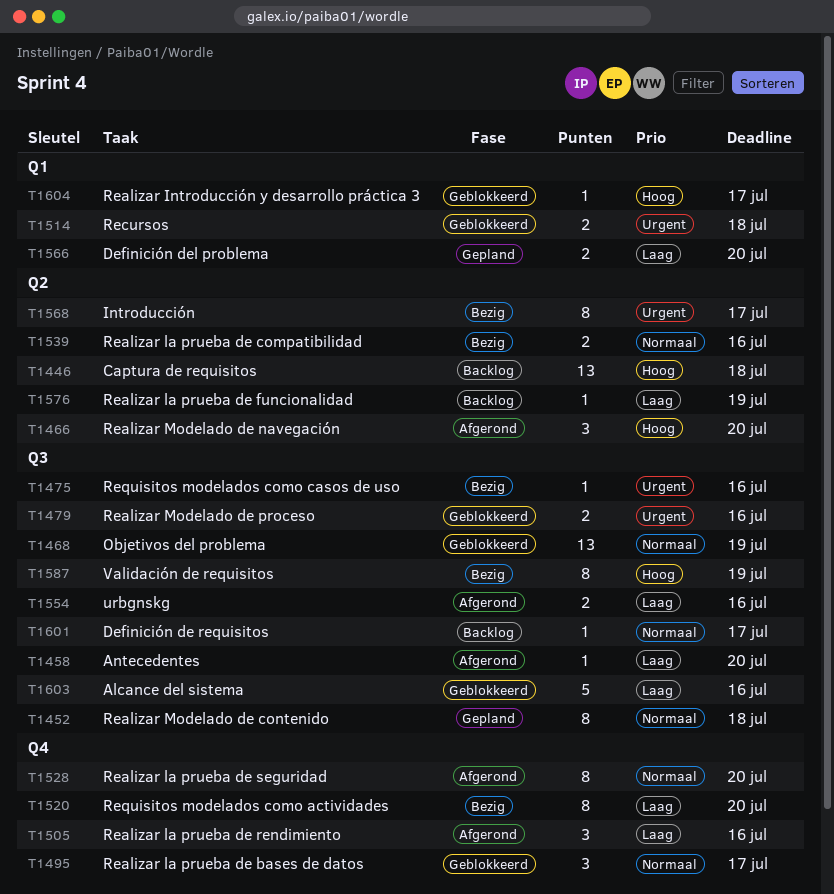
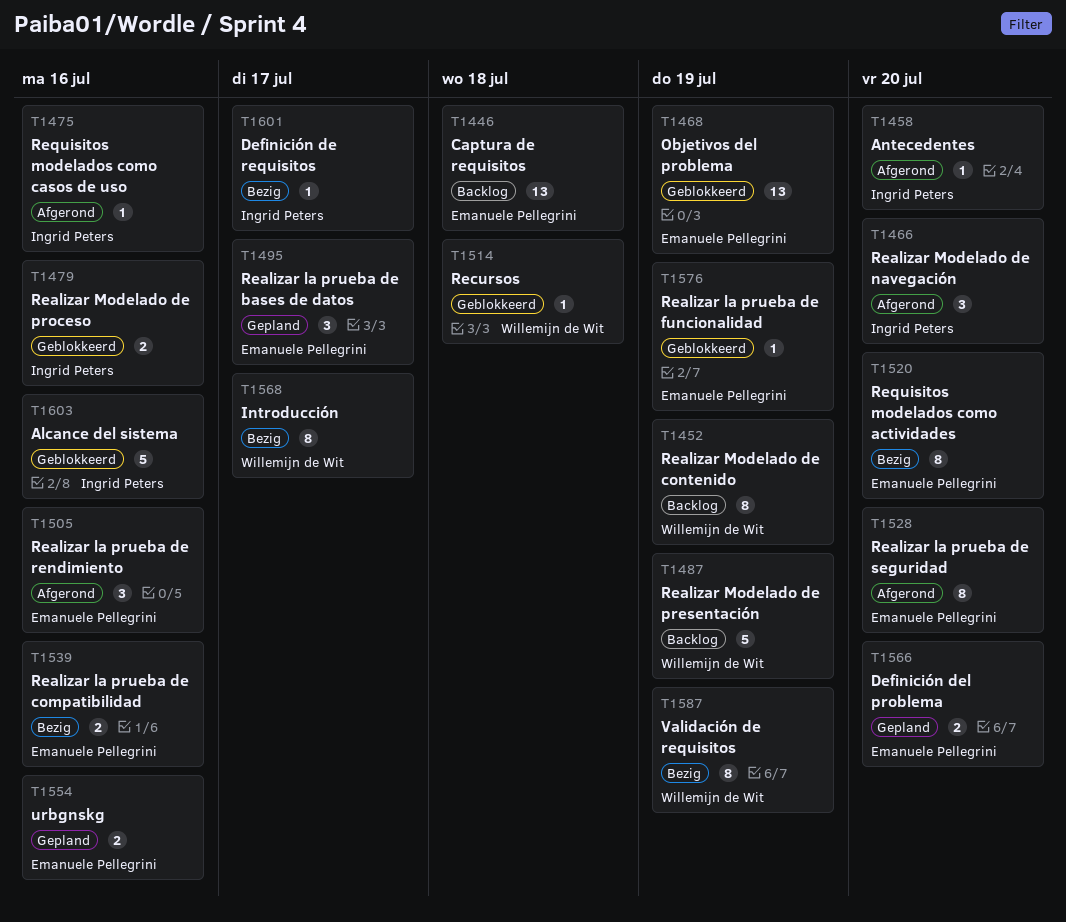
T1452, status: Gepland -> Backlog
T1452, due: Jul 18 -> Jul 19
T1475, status: Bezig -> Afgerond
T1487: none -> present
T1495, status: Geblokkeerd -> Gepland
T1514, estimate: 2 -> 1
T1554, status: Afgerond -> Gepland
T1576, status: Backlog -> Geblokkeerd
T1601, status: Backlog -> Bezig
T1604: present -> none

